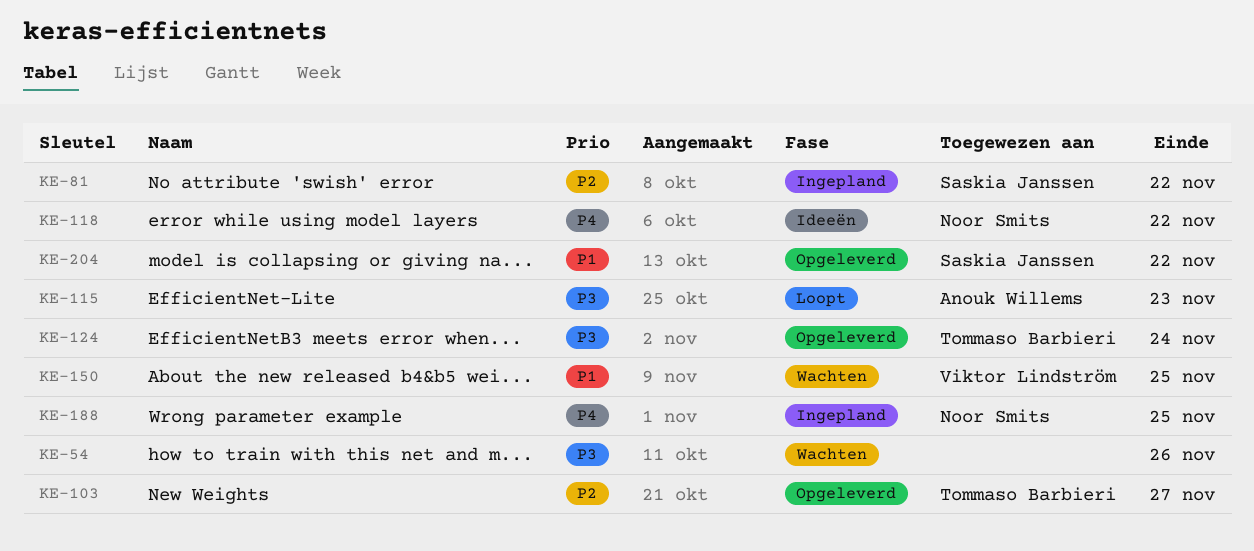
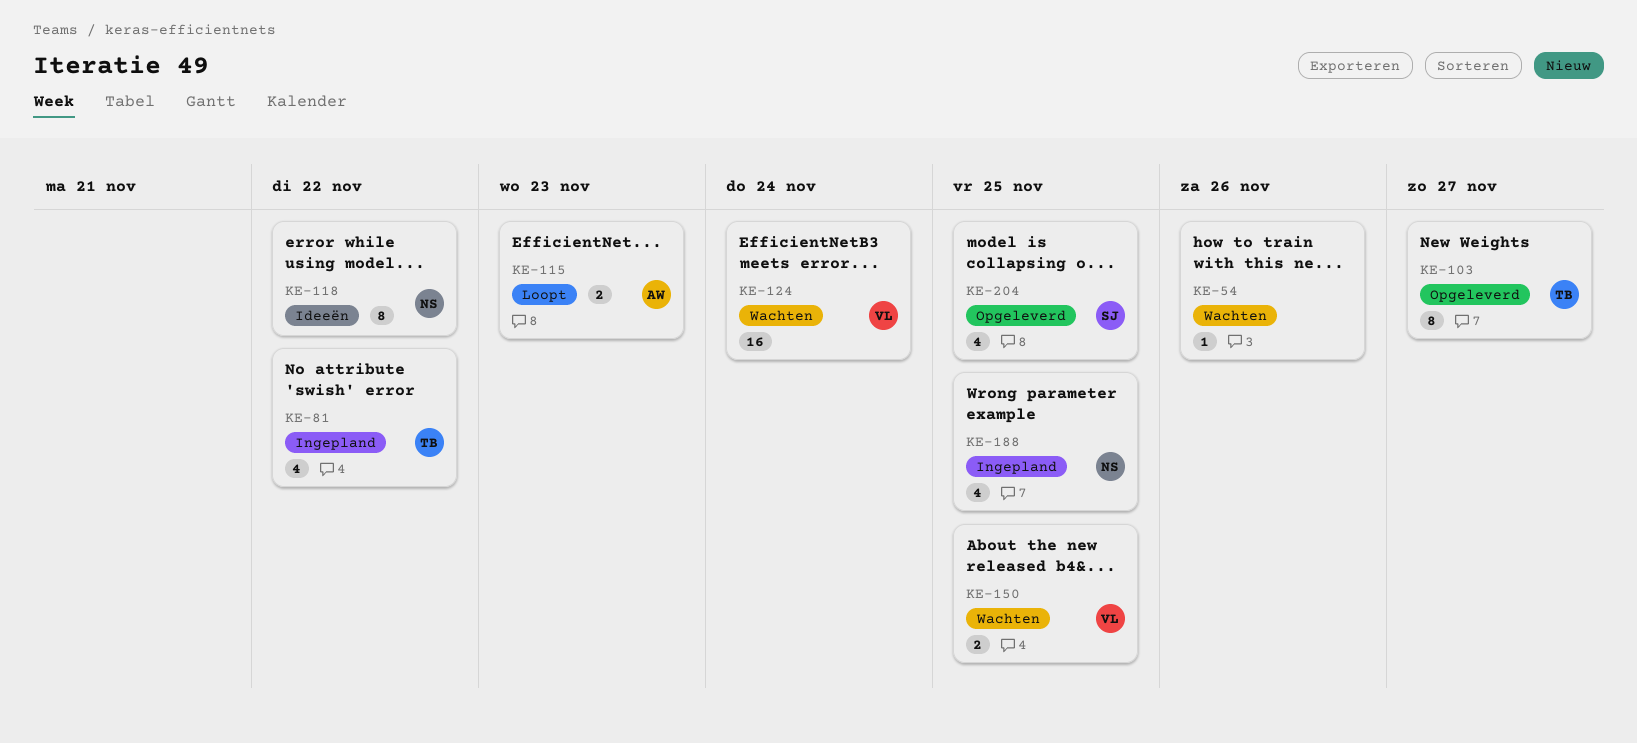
KE-81, owner: Saskia Janssen -> Tommaso Barbieri
KE-124, status: Opgeleverd -> Wachten
KE-124, owner: Tommaso Barbieri -> Viktor Lindström
KE-204, due: Nov 22 -> Nov 25

